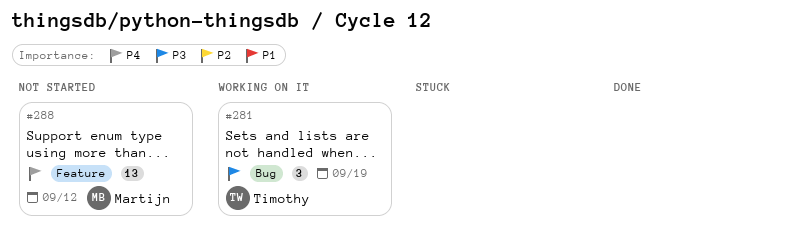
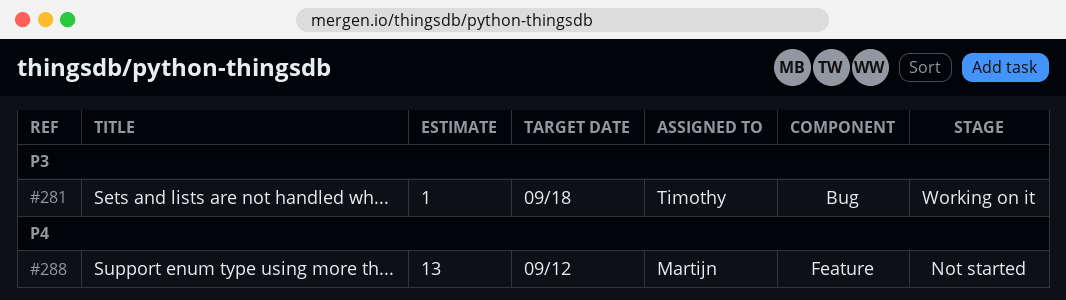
#281, estimate: 3 -> 1
#281, due: Sep 19 -> Sep 18

